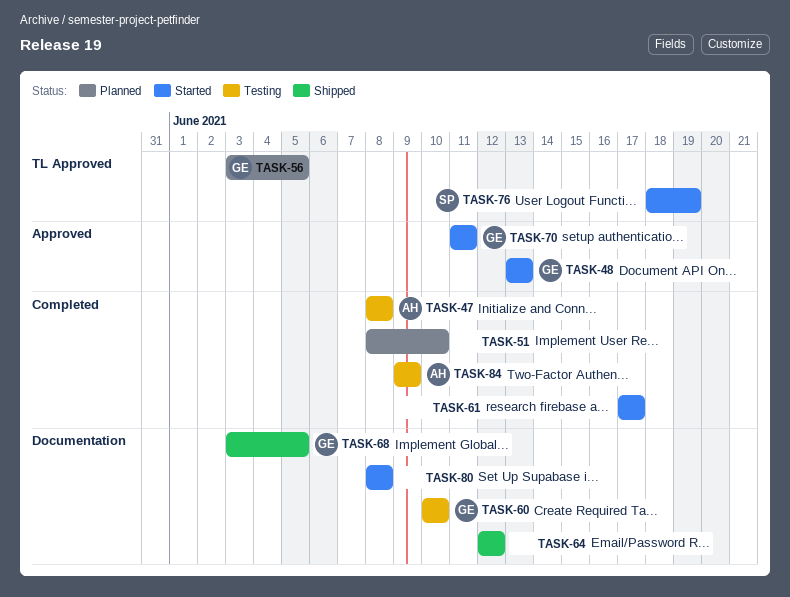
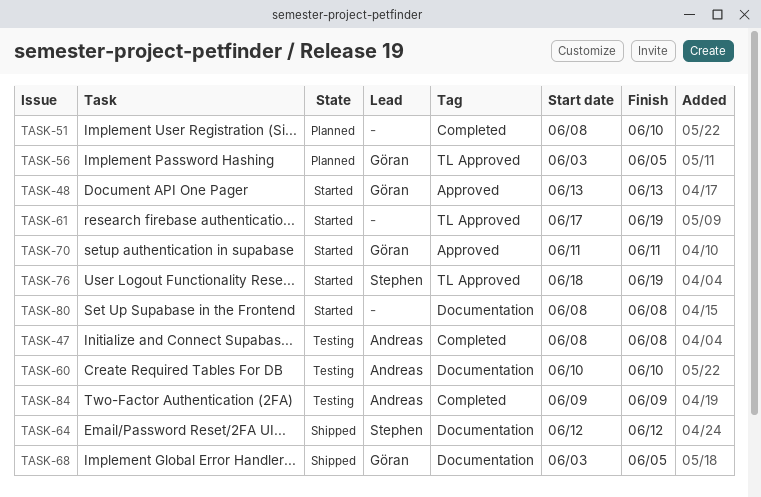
TASK-60, owner: Göran -> Andreas
TASK-61, label: Completed -> TL Approved
TASK-61, due: Jun 17 -> Jun 19
TASK-64, owner: none -> Stephen

